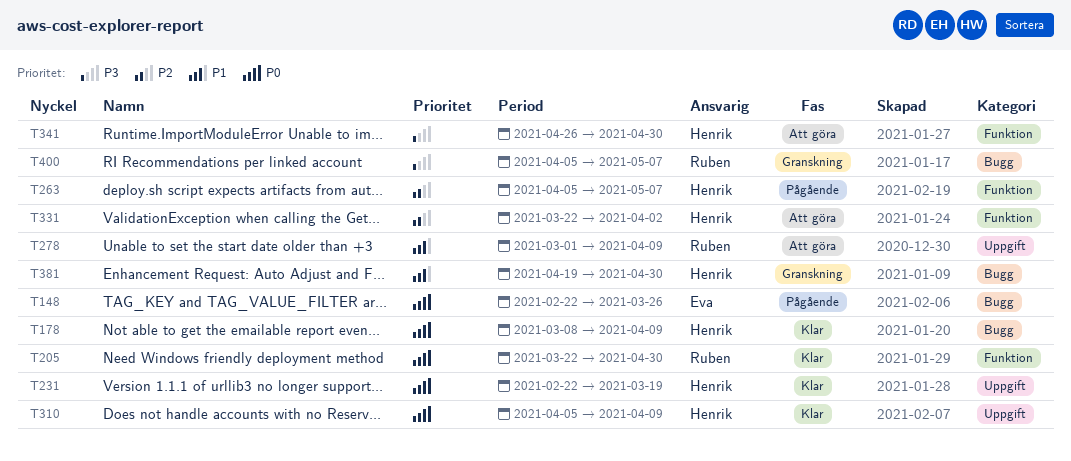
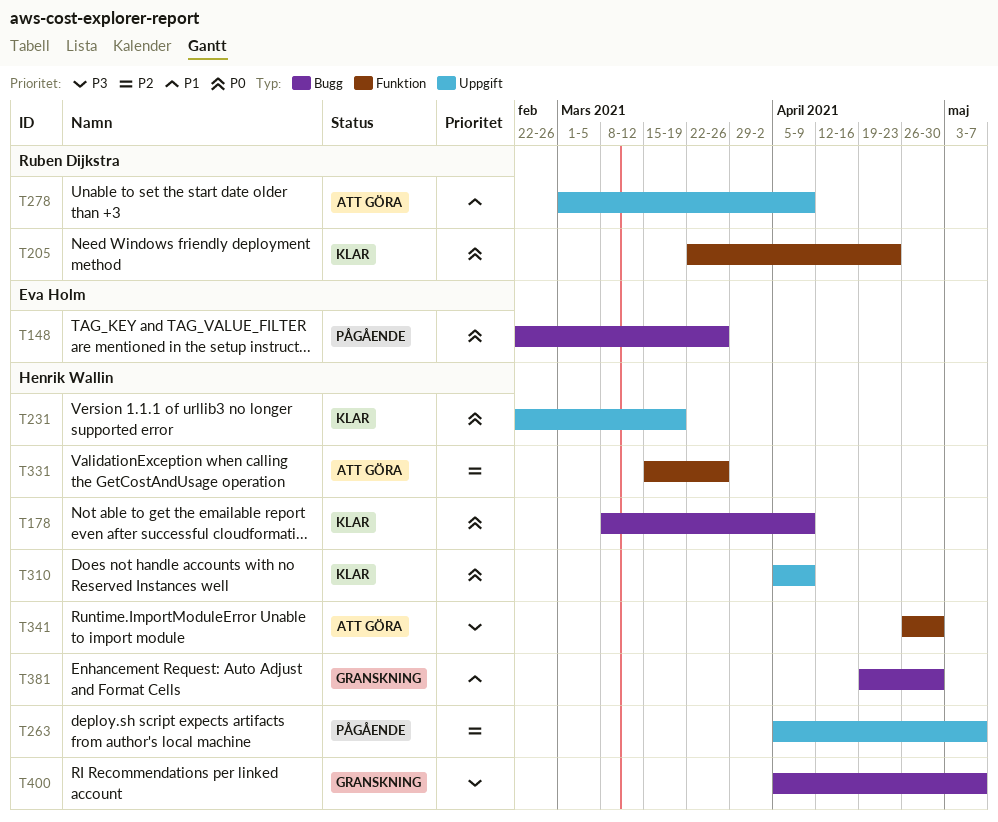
T205, due: Apr 30 -> Apr 23
T263, label: Funktion -> Uppgift
T331, start: Mar 22 -> Mar 15
T331, due: Apr 2 -> Mar 26
T400, owner: Ruben Dijkstra -> Henrik Wallin

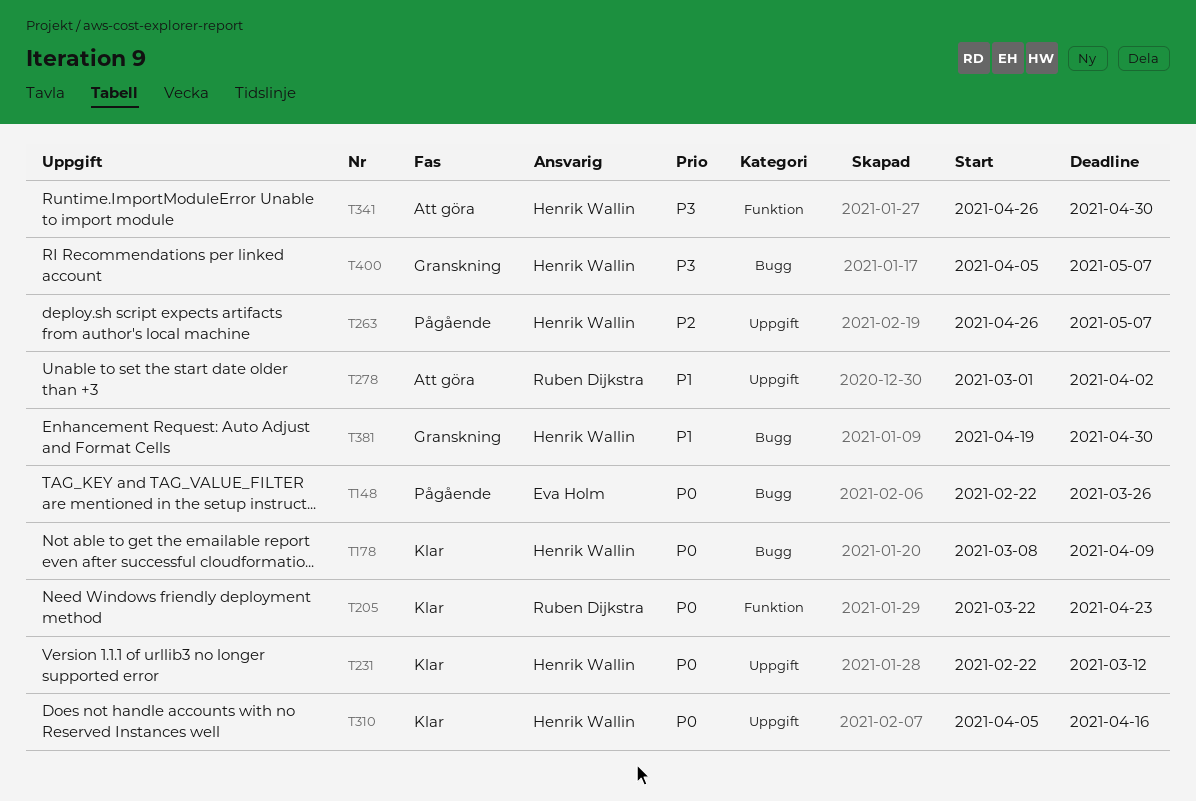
T231, due: Mar 19 -> Mar 12
T263, start: Apr 5 -> Apr 26
T278, due: Apr 9 -> Apr 2
T310, due: Apr 9 -> Apr 16
T331: present -> none

